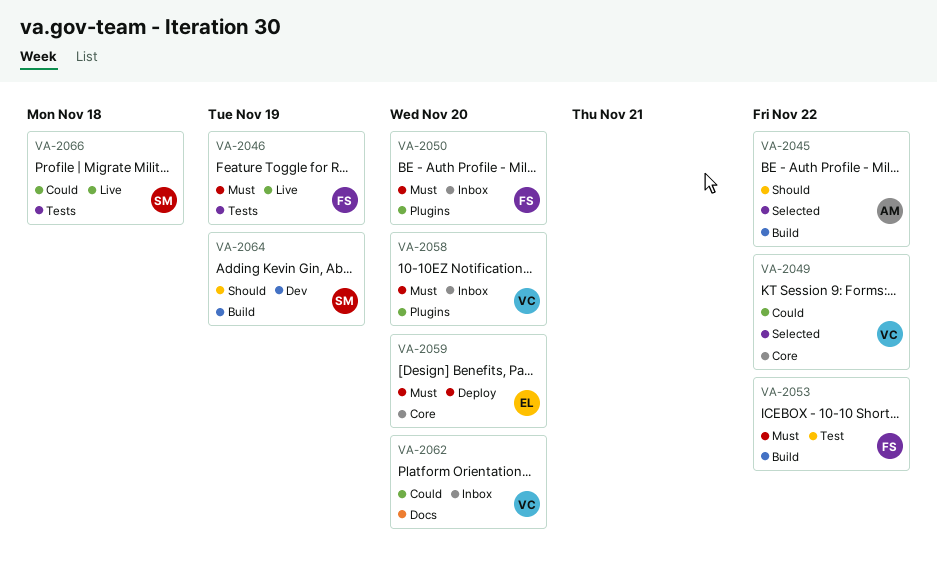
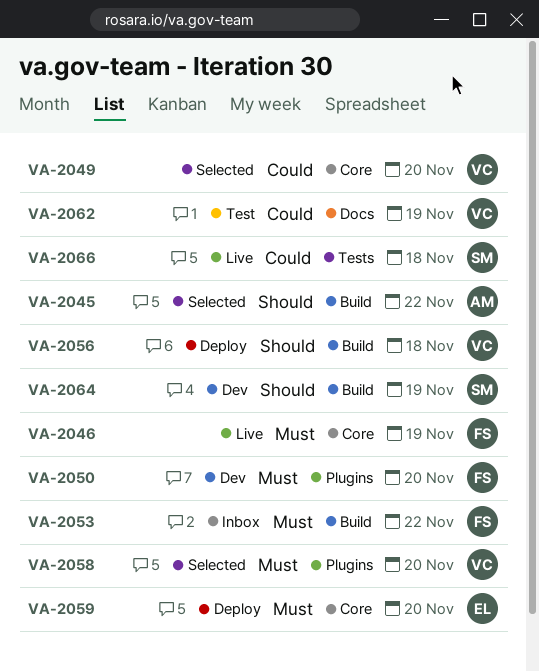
VA-2046, label: Tests -> Core
VA-2049, due: Nov 22 -> Nov 20
VA-2050, status: Inbox -> Dev
VA-2053, status: Test -> Inbox
VA-2056: none -> present
VA-2058, status: Inbox -> Selected
VA-2062, status: Inbox -> Test
VA-2062, due: Nov 20 -> Nov 19

